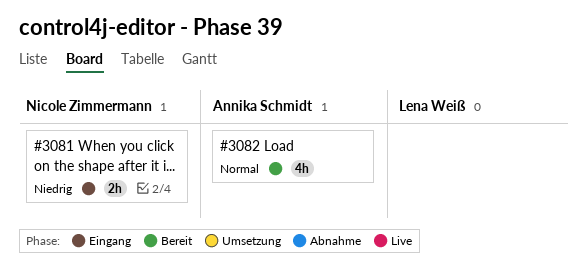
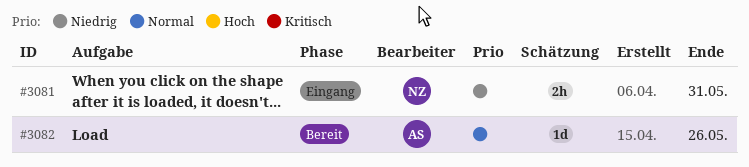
#3082, estimate: 4h -> 1d

